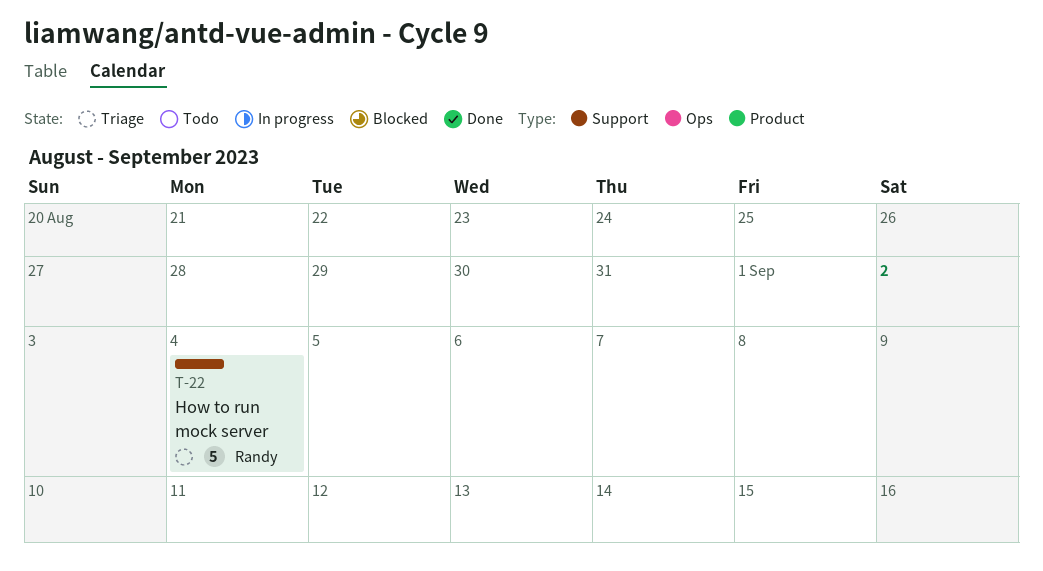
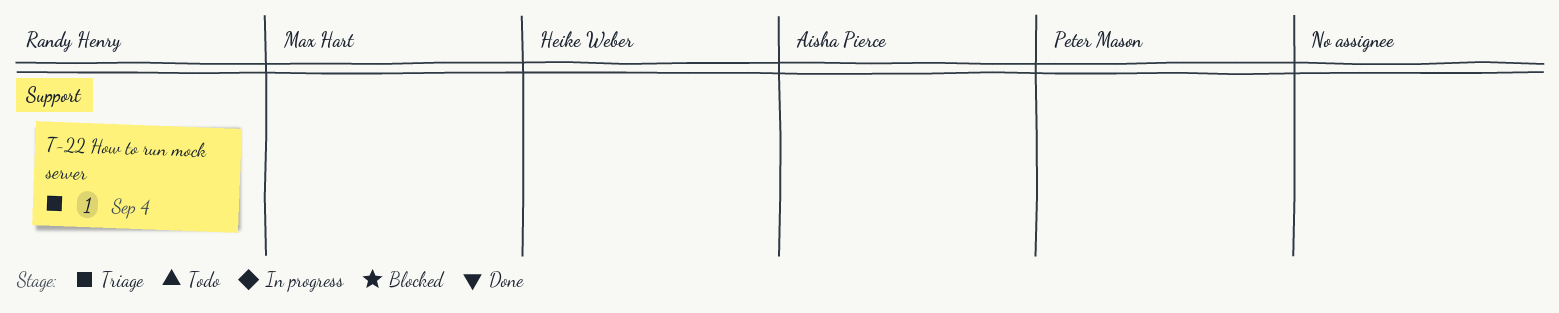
T-22, estimate: 5 -> 1

